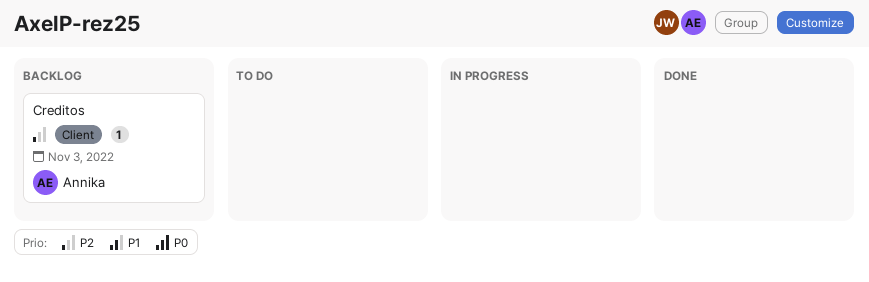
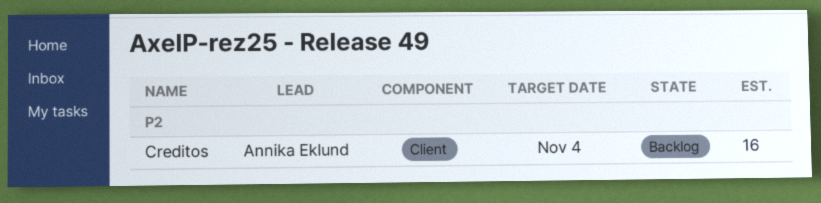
Creditos, estimate: 1 -> 16
Creditos, due: Nov 3 -> Nov 4

